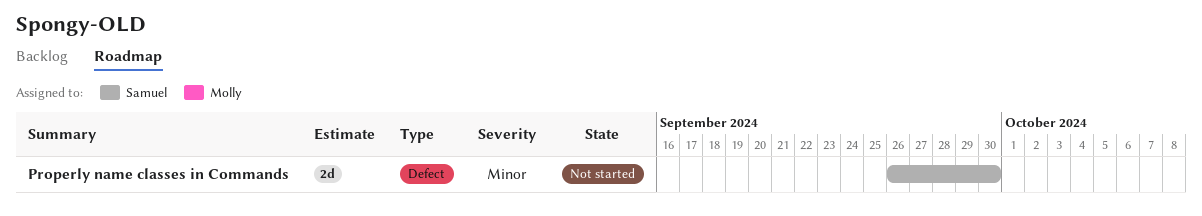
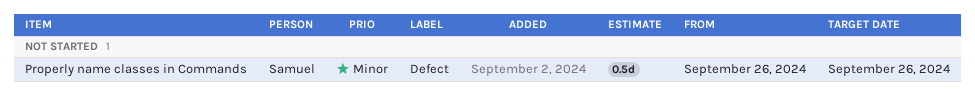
Properly name classes in Commands, estimate: 2d -> 0.5d
Properly name classes in Commands, due: Sep 30 -> Sep 26

